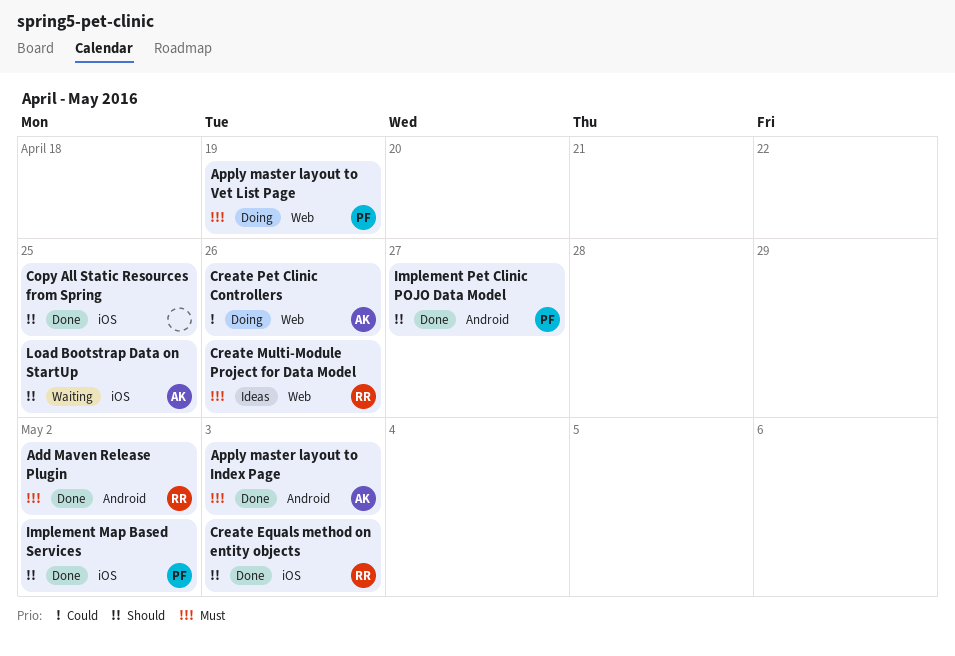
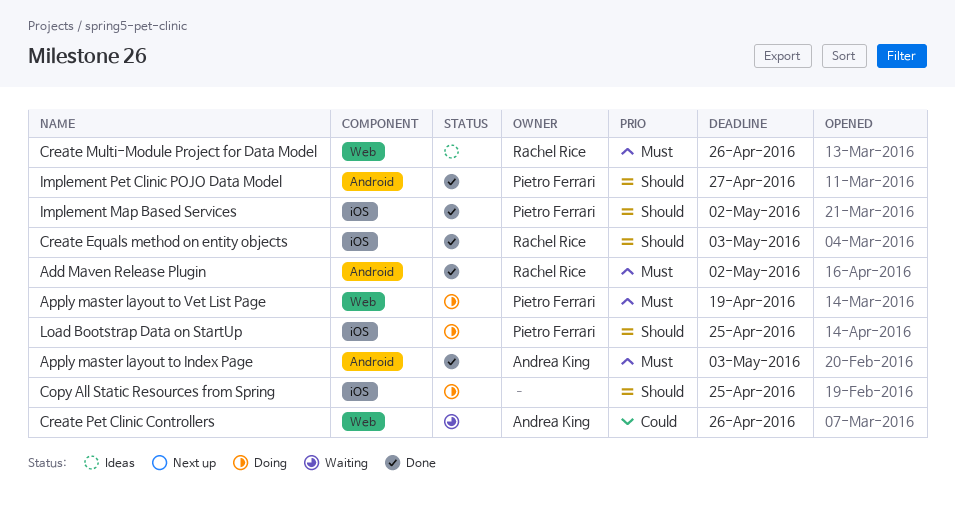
Copy All Static Resources from Spring, status: Done -> Doing
Create Pet Clinic Controllers, status: Doing -> Waiting
Load Bootstrap Data on StartUp, status: Waiting -> Doing
Load Bootstrap Data on StartUp, owner: Andrea King -> Pietro Ferrari

